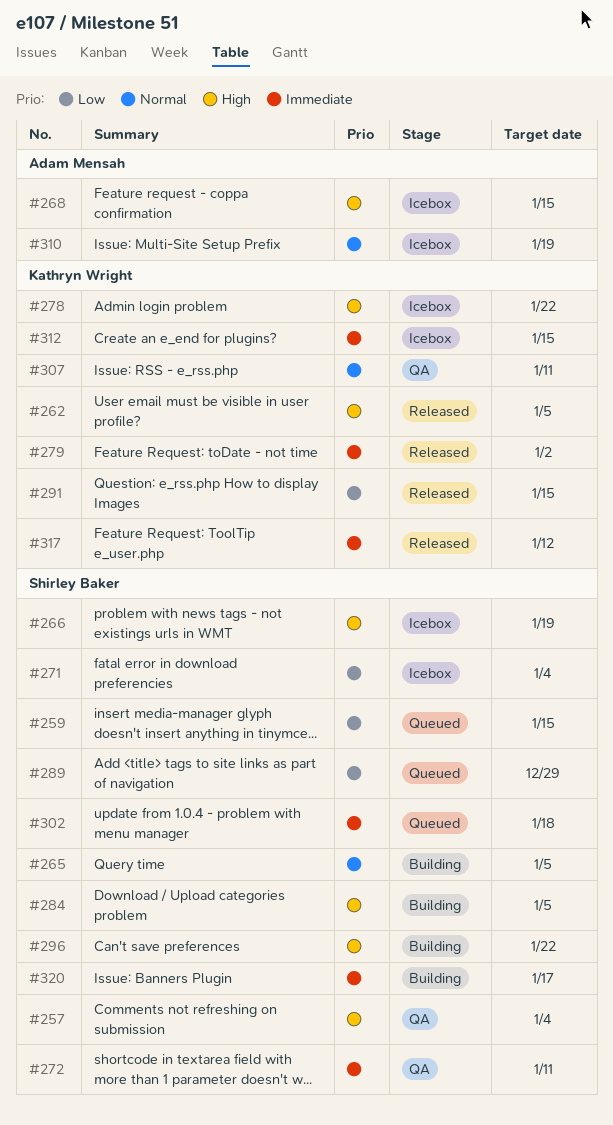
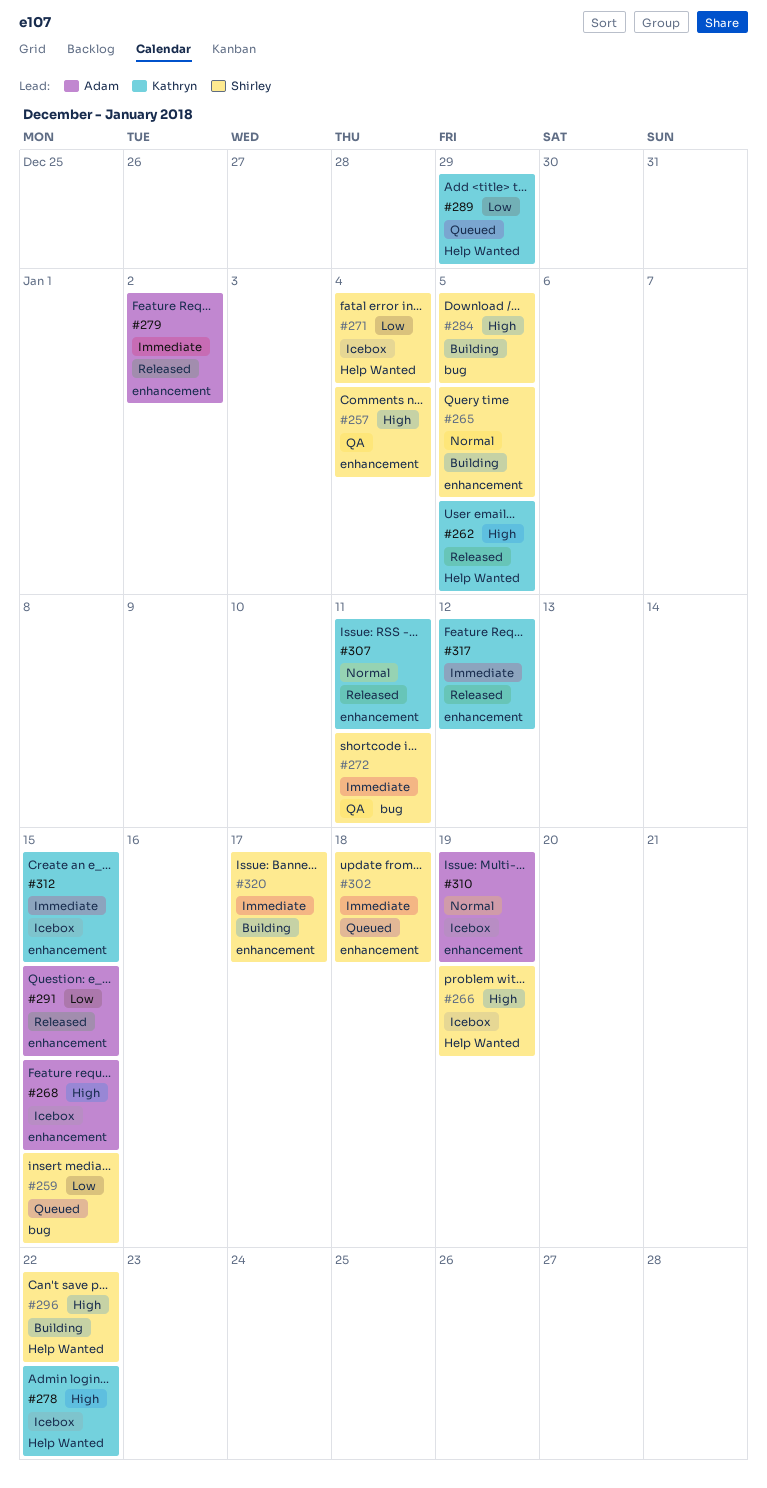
#279, owner: Kathryn Wright -> Adam Mensah
#289, owner: Shirley Baker -> Kathryn Wright
#291, owner: Kathryn Wright -> Adam Mensah
#307, status: QA -> Released

